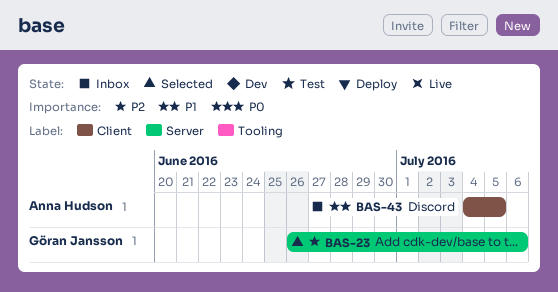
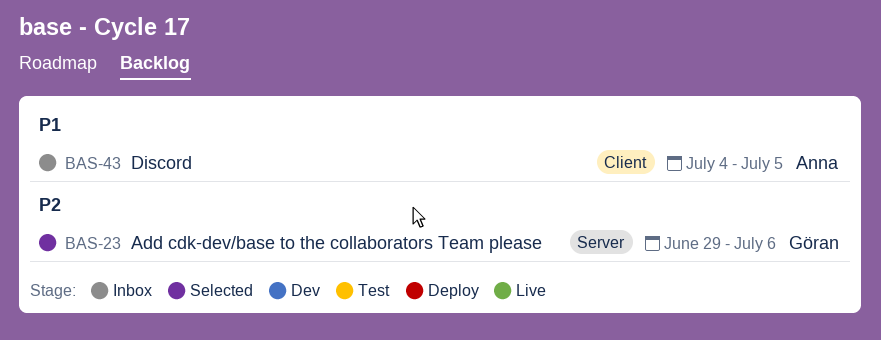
BAS-23, start: Jun 26 -> Jun 29

